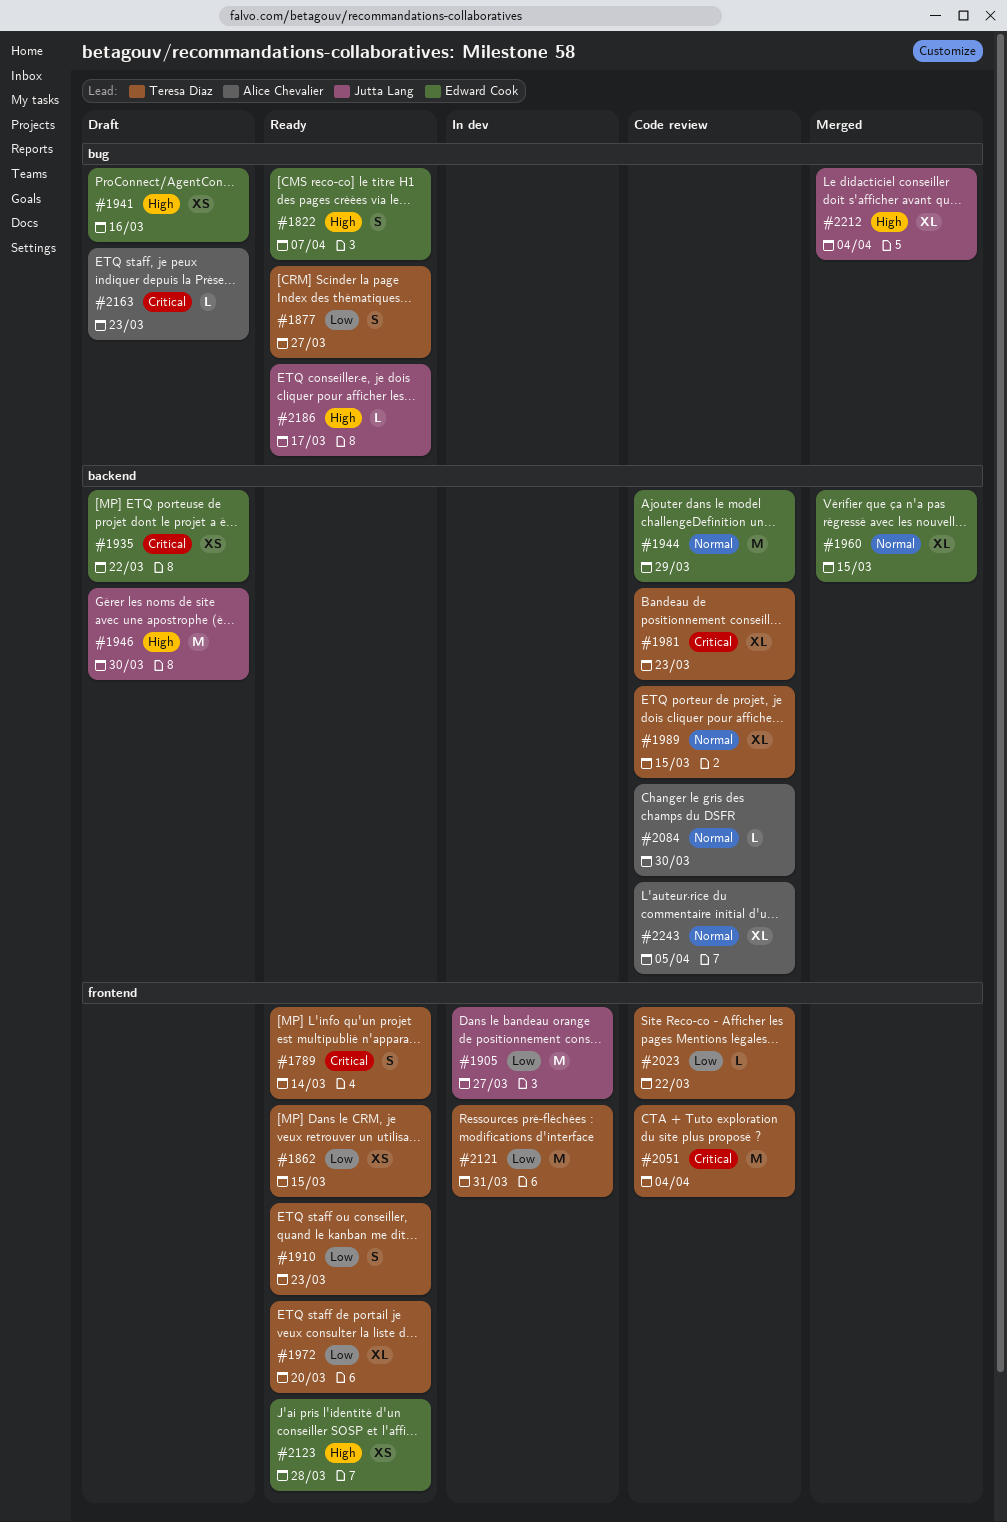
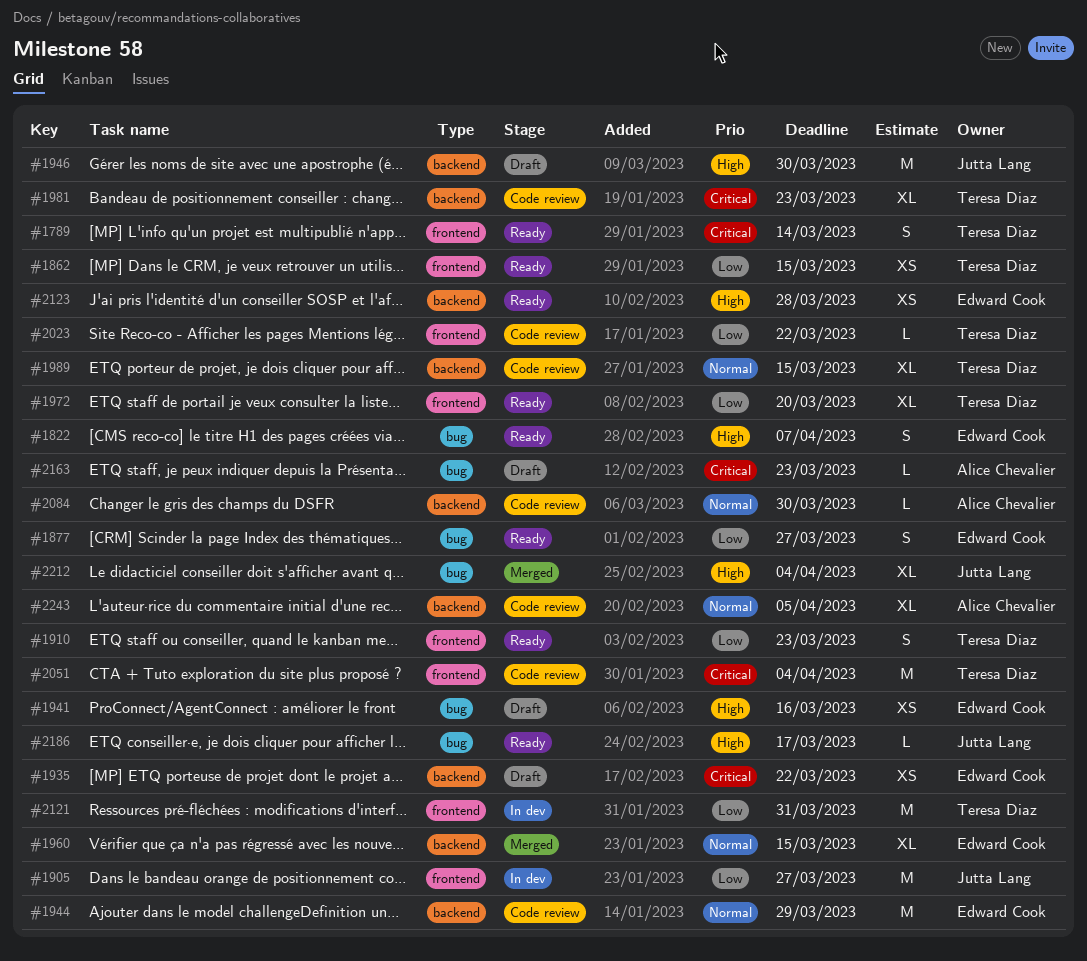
#1877, owner: Teresa Diaz -> Edward Cook
#2123, label: frontend -> backend

